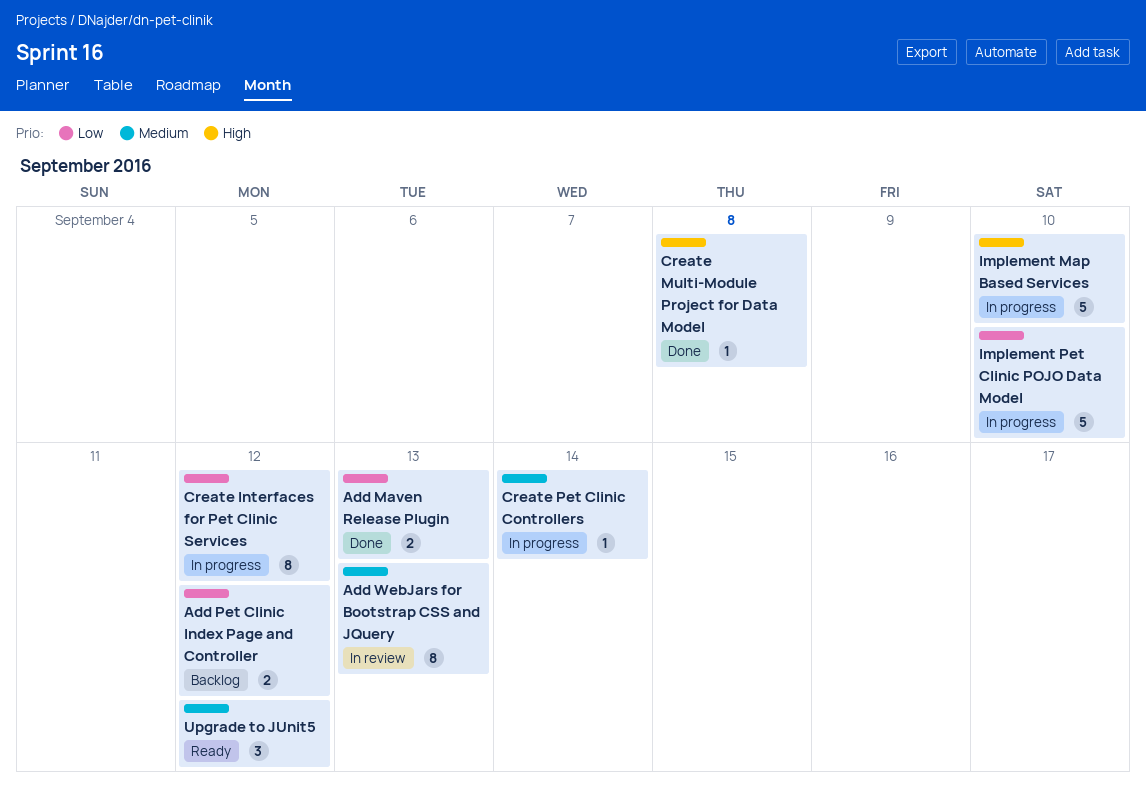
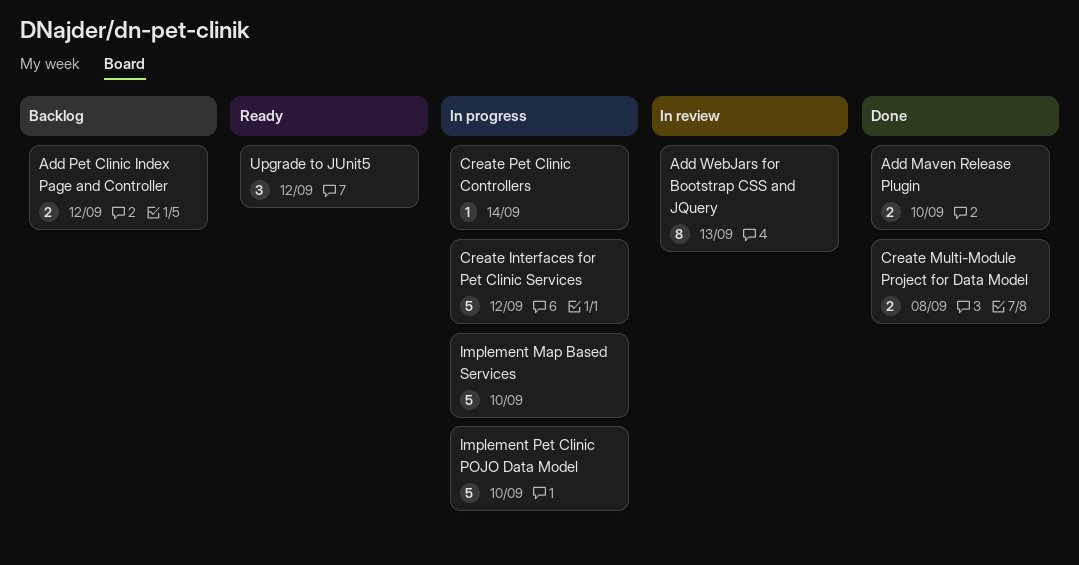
Add Maven Release Plugin, due: Sep 13 -> Sep 10
Create Interfaces for Pet Clinic Services, estimate: 8 -> 5
Create Multi-Module Project for Data Model, estimate: 1 -> 2

